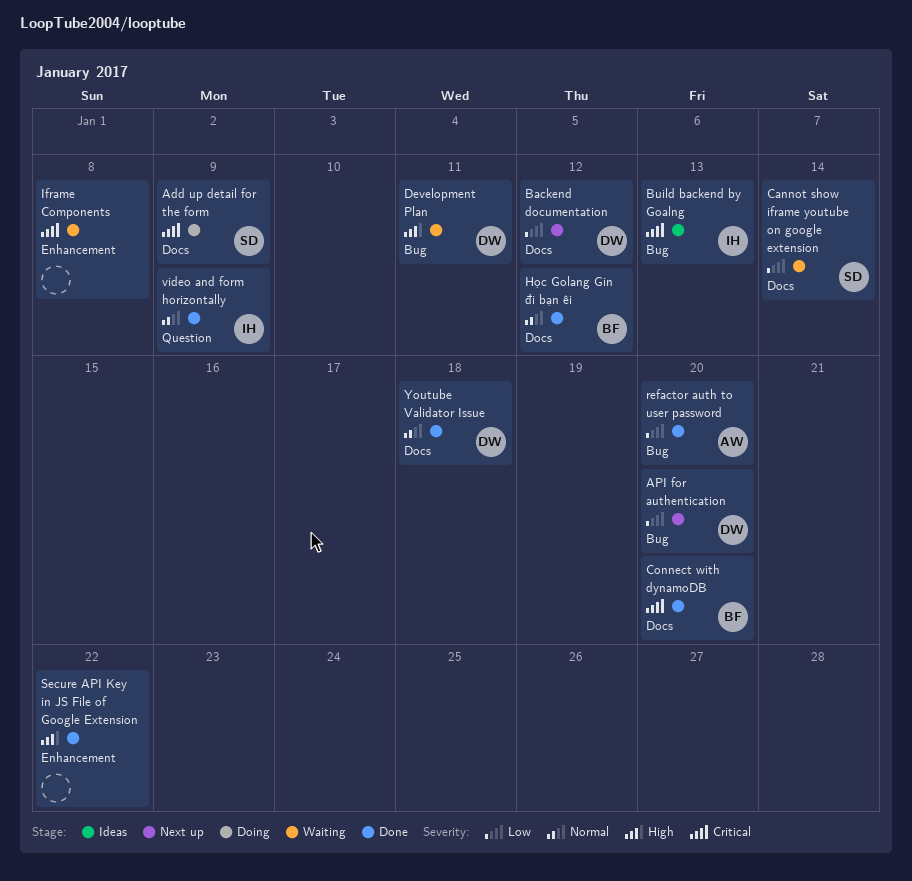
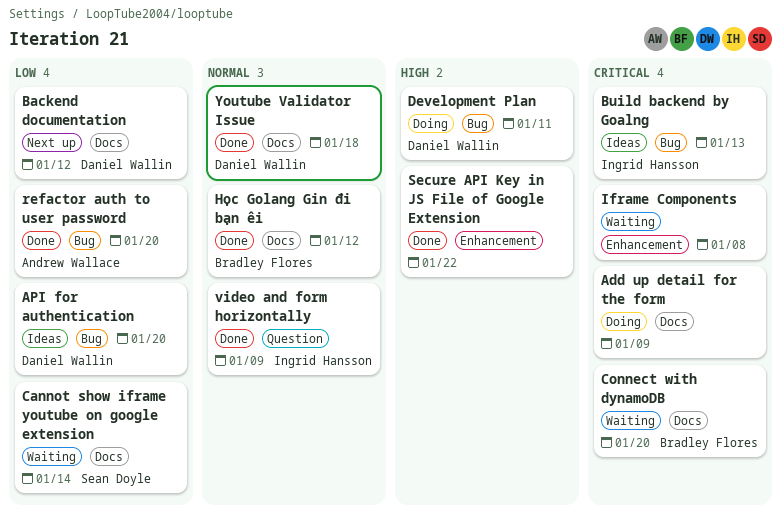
Add up detail for the form, owner: Sean Doyle -> none
API for authentication, status: Next up -> Ideas
Connect with dynamoDB, status: Done -> Waiting
Development Plan, status: Waiting -> Doing

